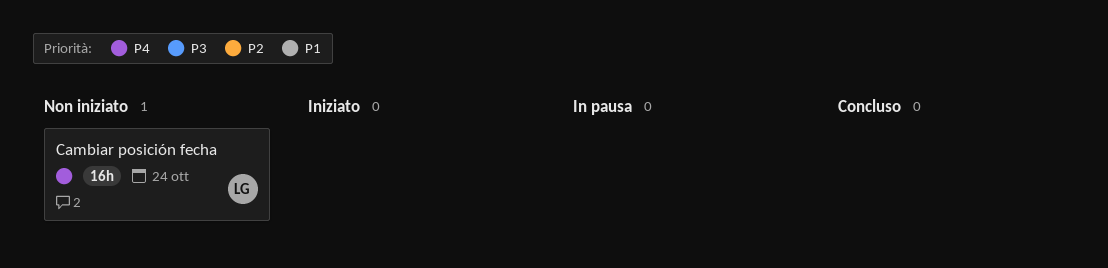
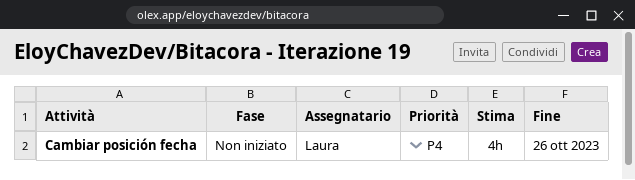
Cambiar posición fecha, estimate: 16h -> 4h
Cambiar posición fecha, due: Oct 24 -> Oct 26

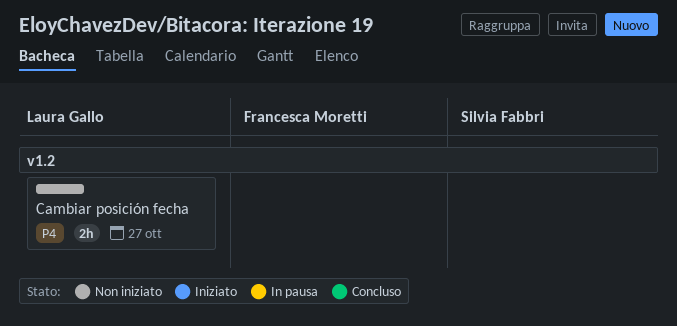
Cambiar posición fecha, estimate: 4h -> 2h
Cambiar posición fecha, due: Oct 26 -> Oct 27

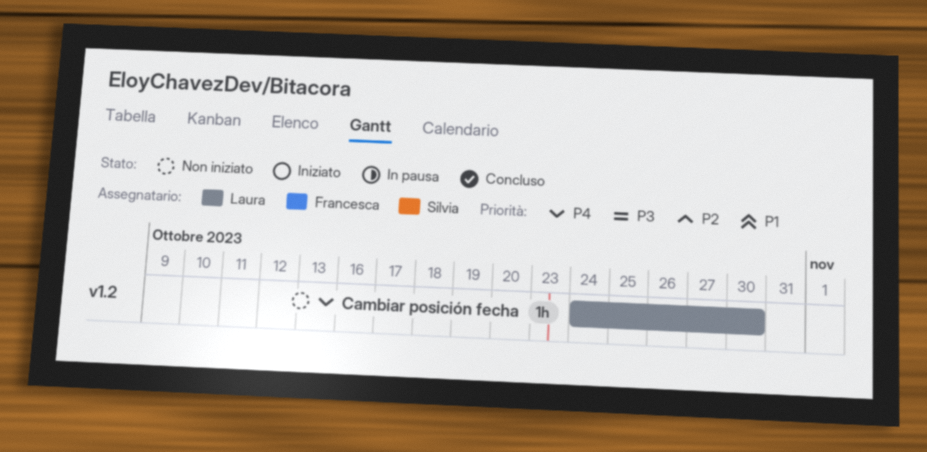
Cambiar posición fecha, estimate: 2h -> 1h
Cambiar posición fecha, due: Oct 27 -> Oct 30

